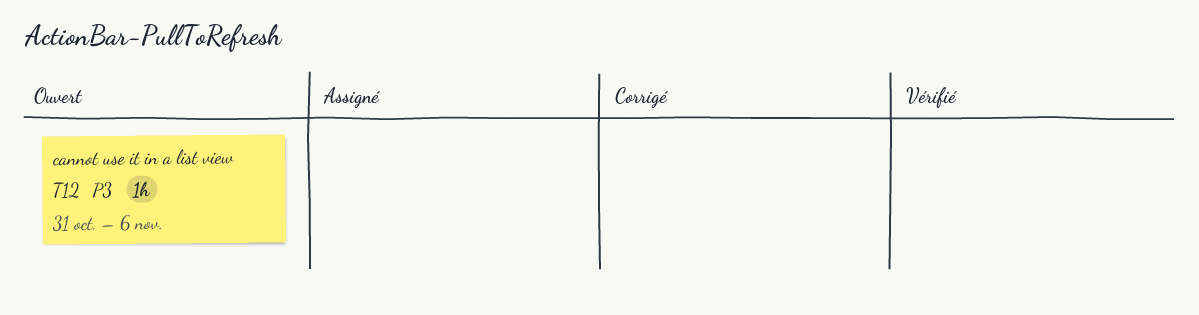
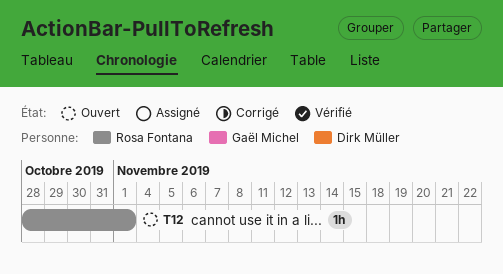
T12, start: Oct 31 -> Oct 28
T12, due: Nov 6 -> Nov 1

